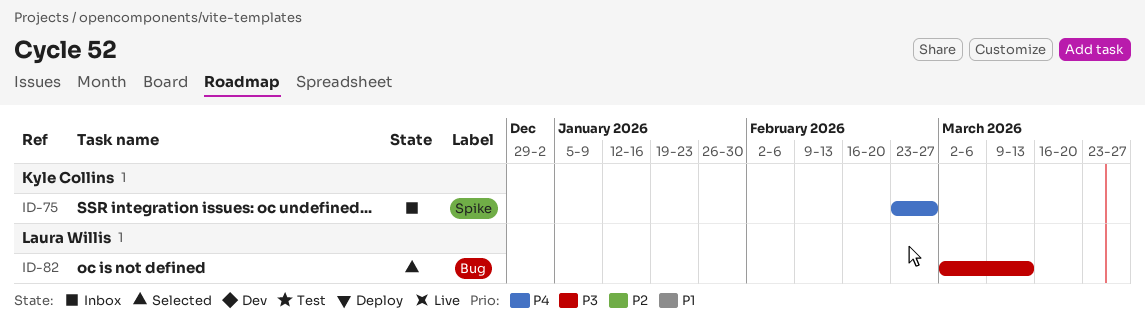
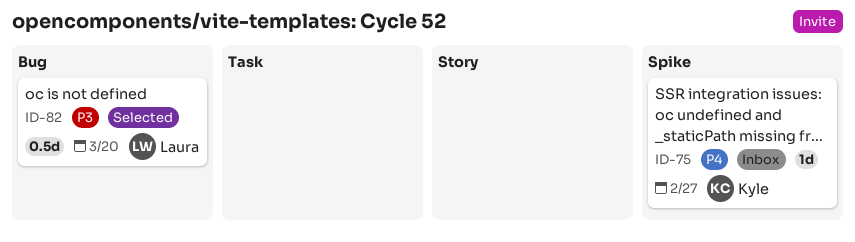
ID-82, due: Mar 13 -> Mar 20

